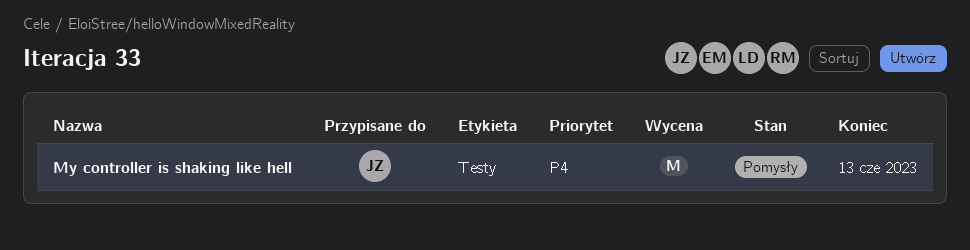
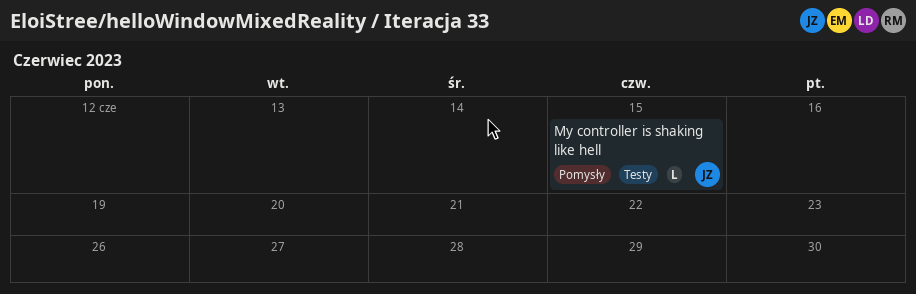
My controller is shaking like hell, estimate: M -> L
My controller is shaking like hell, due: Jun 13 -> Jun 15

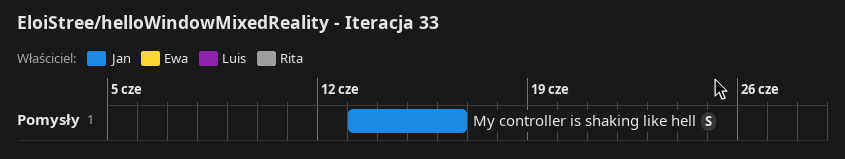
My controller is shaking like hell, estimate: L -> S
My controller is shaking like hell, due: Jun 15 -> Jun 16

